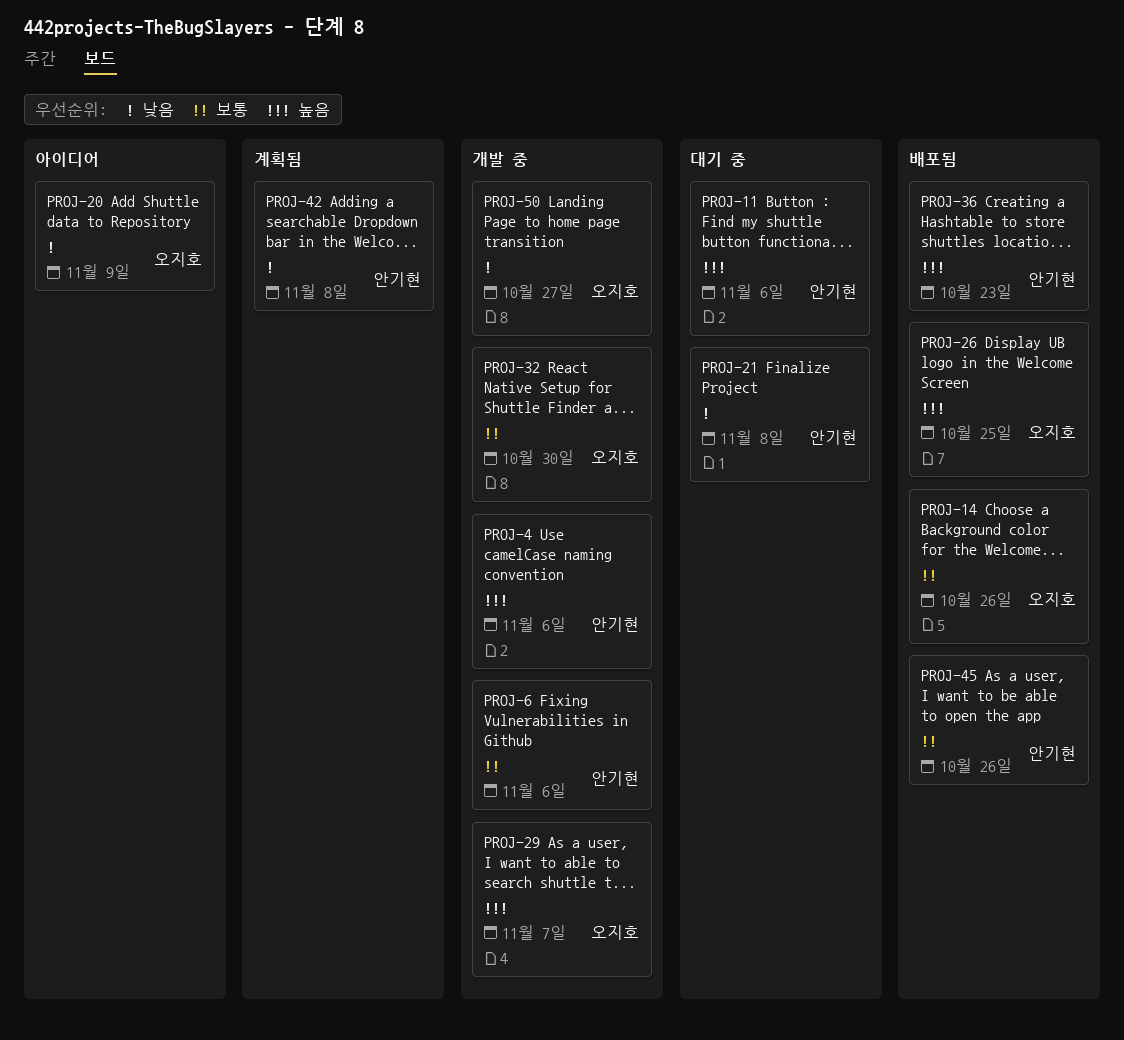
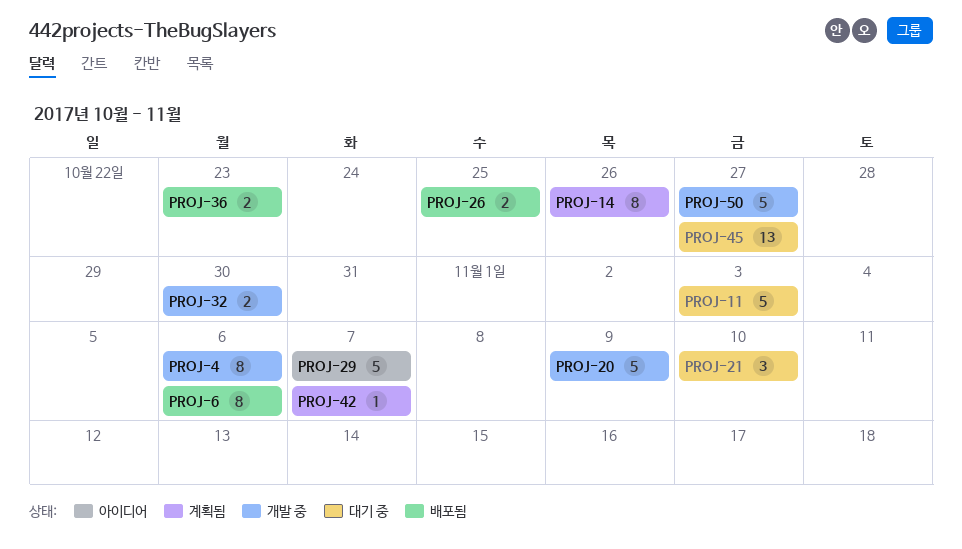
PROJ-6, status: 개발 중 -> 배포됨
PROJ-11, due: Nov 6 -> Nov 3
PROJ-14, status: 배포됨 -> 계획됨
PROJ-20, status: 아이디어 -> 개발 중
PROJ-21, due: Nov 8 -> Nov 10
PROJ-29, status: 개발 중 -> 아이디어
PROJ-42, due: Nov 8 -> Nov 7
PROJ-45, status: 배포됨 -> 대기 중
PROJ-45, due: Oct 26 -> Oct 27

